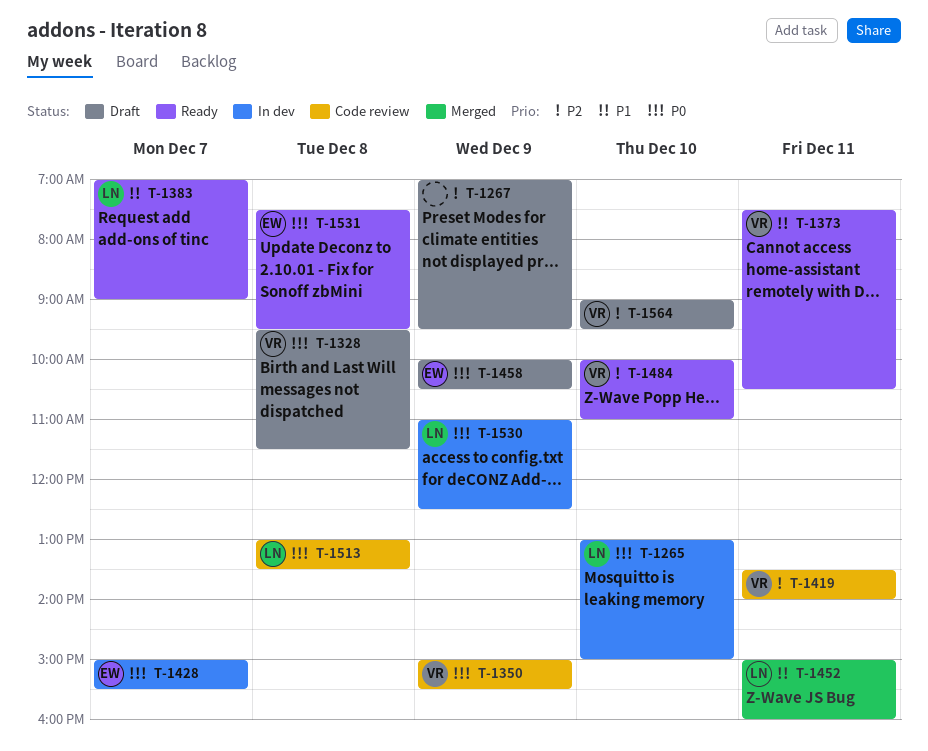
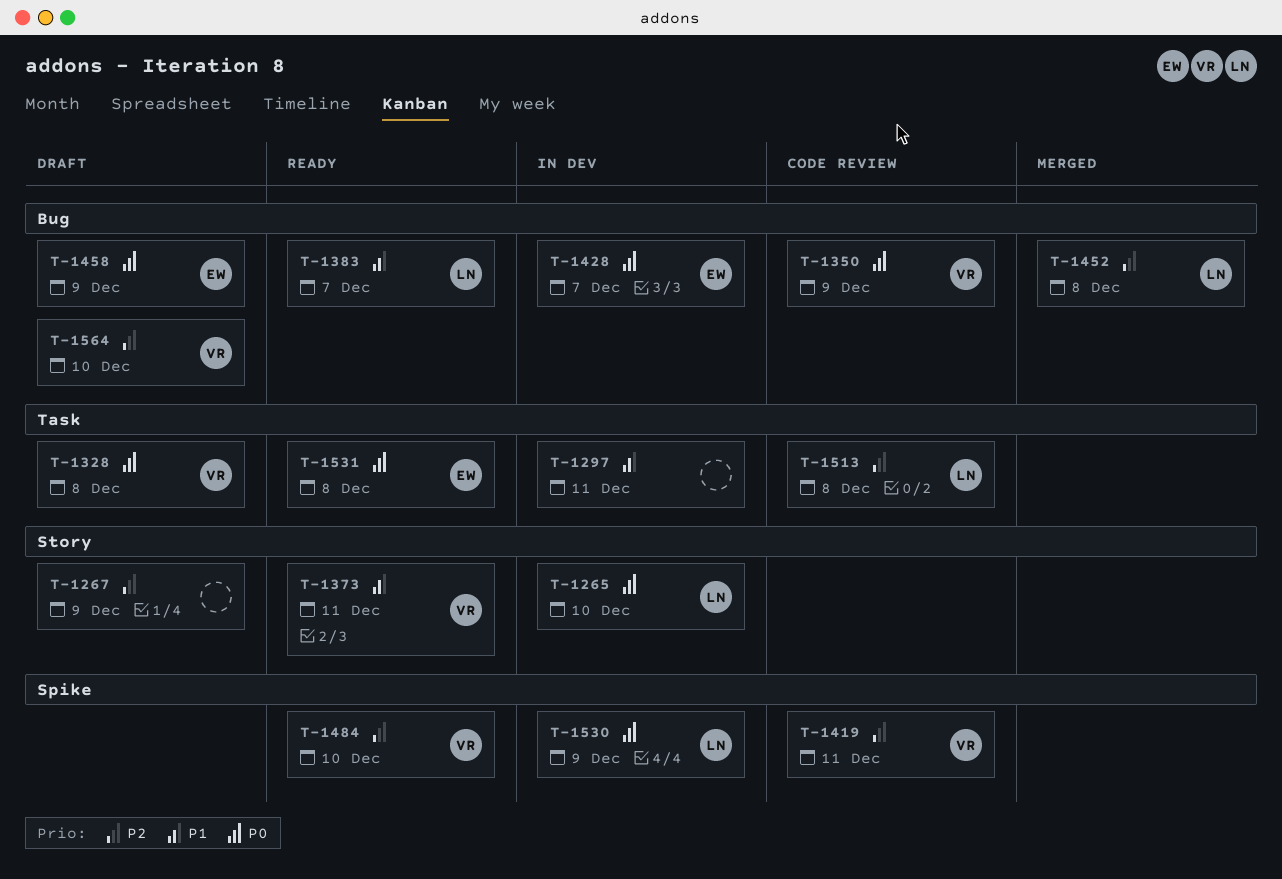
T-1297: none -> present
T-1452, priority: P1 -> P2
T-1452, day: Dec 11 -> Dec 8
T-1513, priority: P0 -> P2

